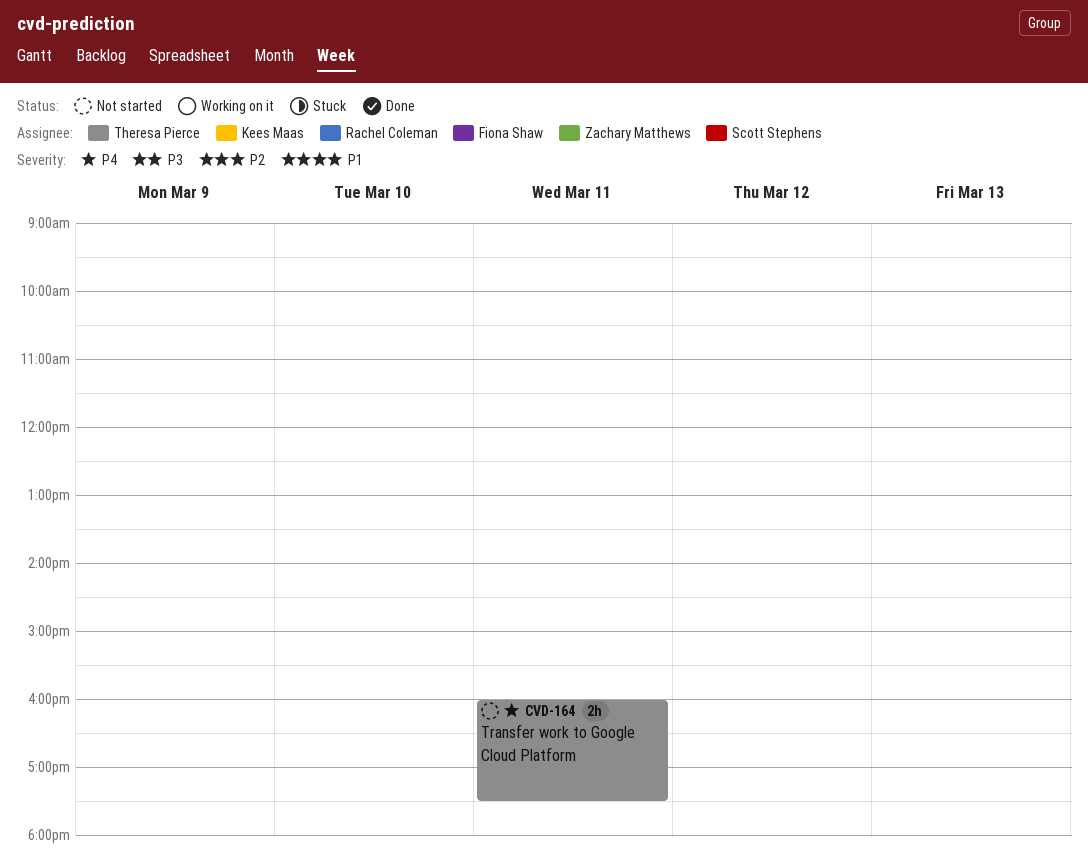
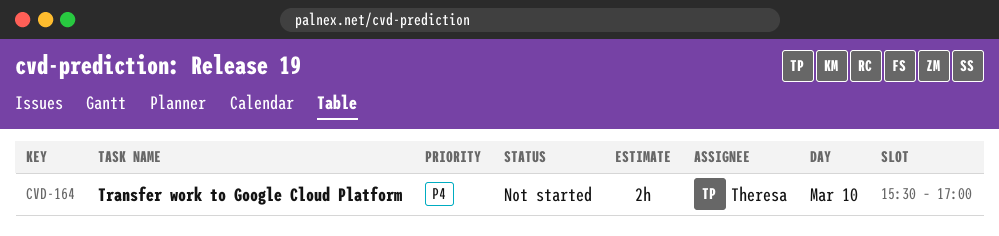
CVD-164, day: Mar 11 -> Mar 10
CVD-164, begins: 16:00 -> 15:30
CVD-164, ends: 17:30 -> 17:00

